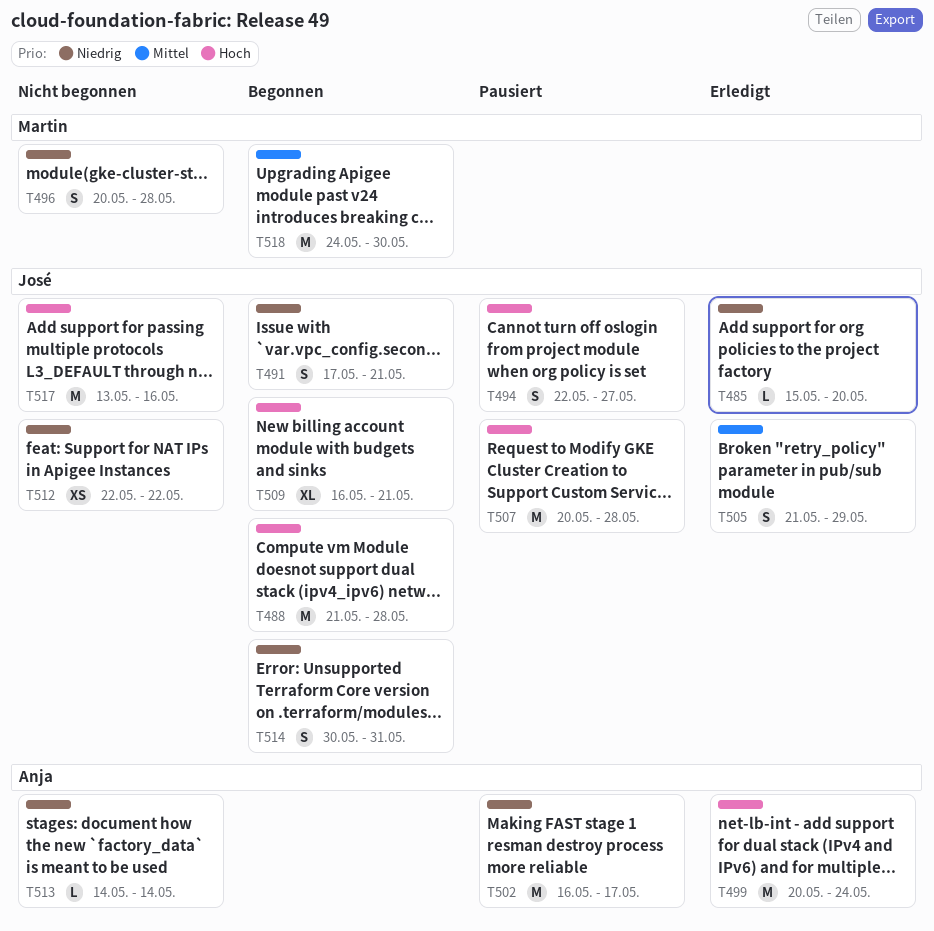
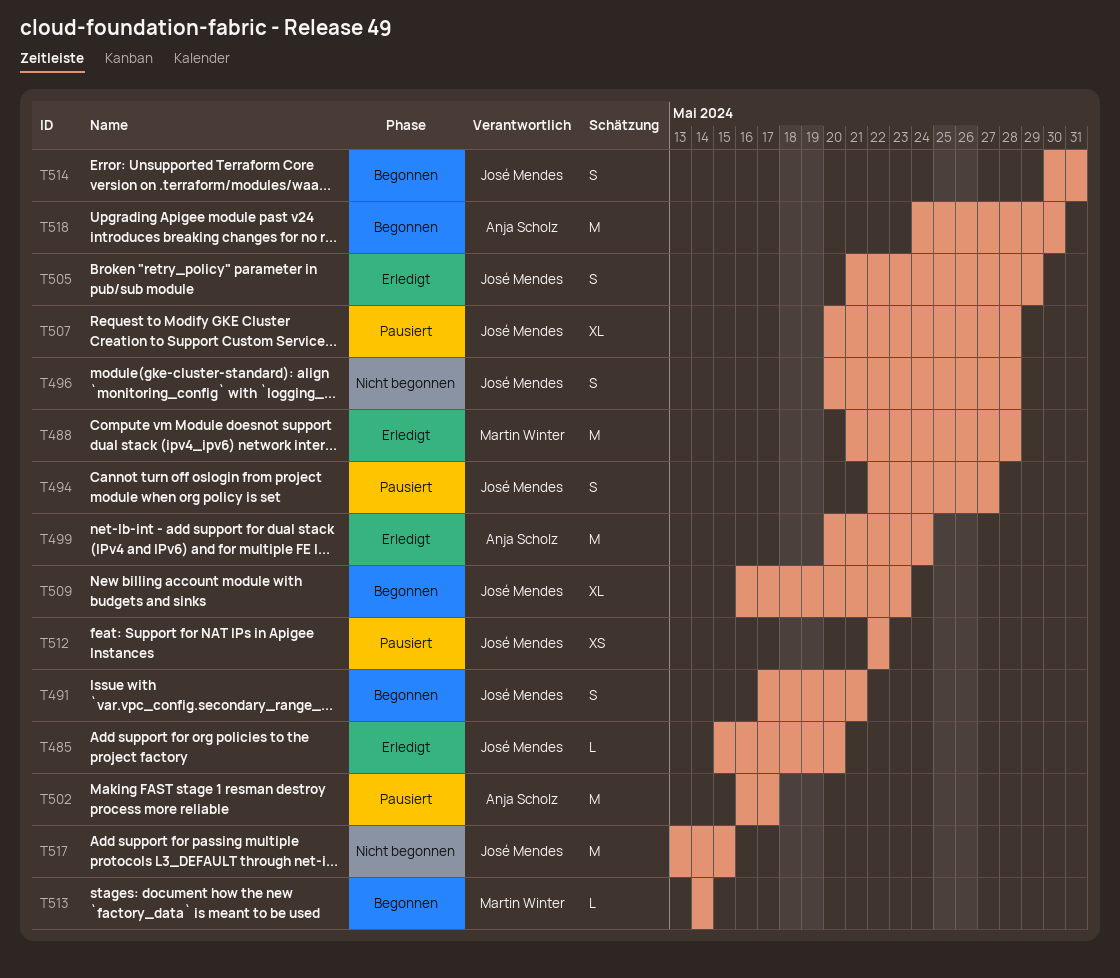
T488, status: Begonnen -> Erledigt
T488, owner: José Mendes -> Martin Winter
T496, owner: Martin Winter -> José Mendes
T507, estimate: M -> XL
T509, due: May 21 -> May 23
T512, status: Nicht begonnen -> Pausiert
T513, status: Nicht begonnen -> Begonnen
T513, owner: Anja Scholz -> Martin Winter
T517, due: May 16 -> May 15
T518, owner: Martin Winter -> Anja Scholz

